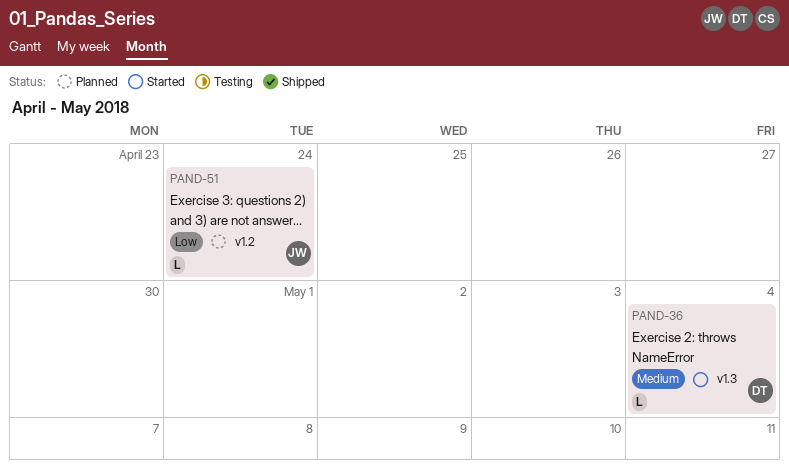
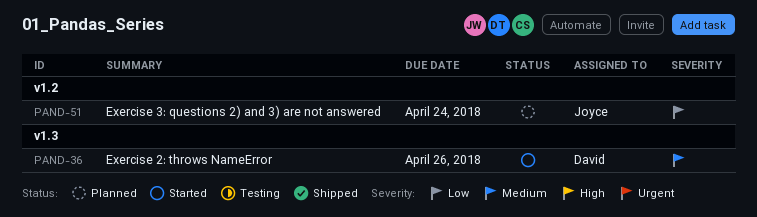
PAND-36, due: May 4 -> Apr 26

